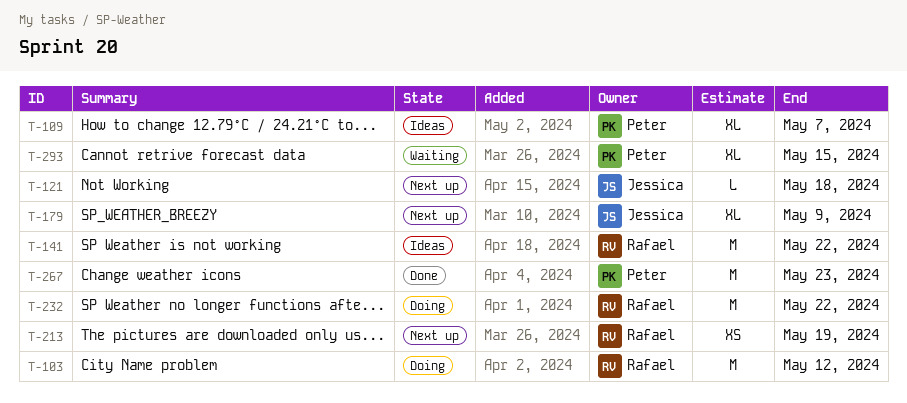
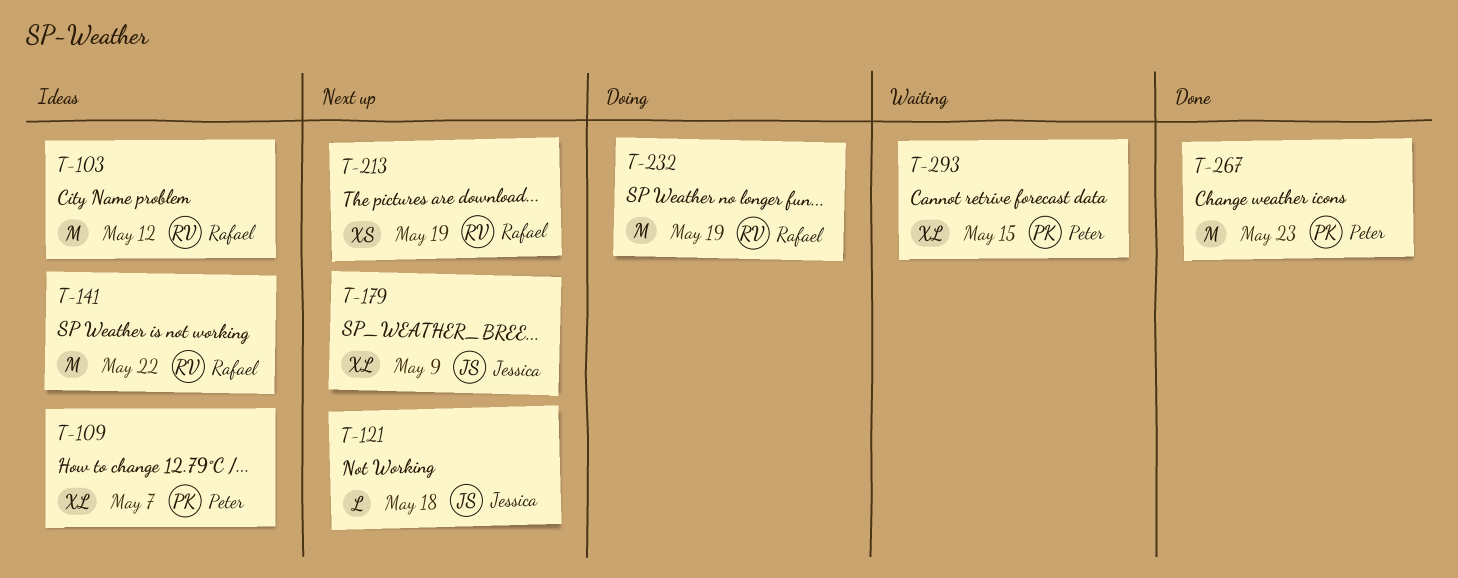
T-103, status: Doing -> Ideas
T-232, due: May 22 -> May 19

